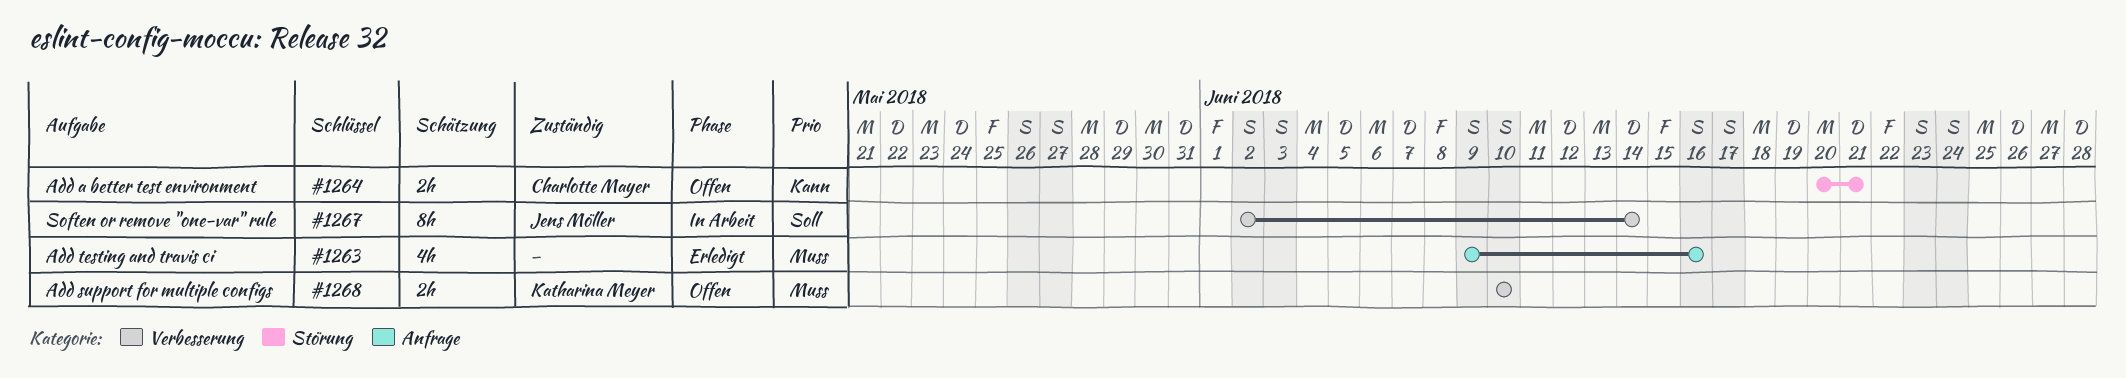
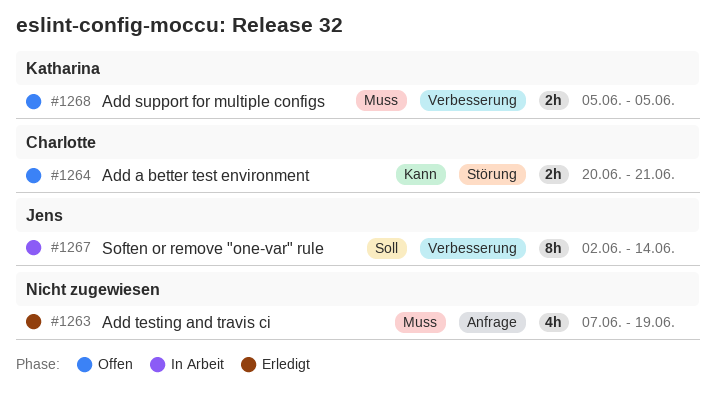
#1263, start: Jun 9 -> Jun 7
#1263, due: Jun 16 -> Jun 19
#1268, start: Jun 10 -> Jun 5
#1268, due: Jun 10 -> Jun 5

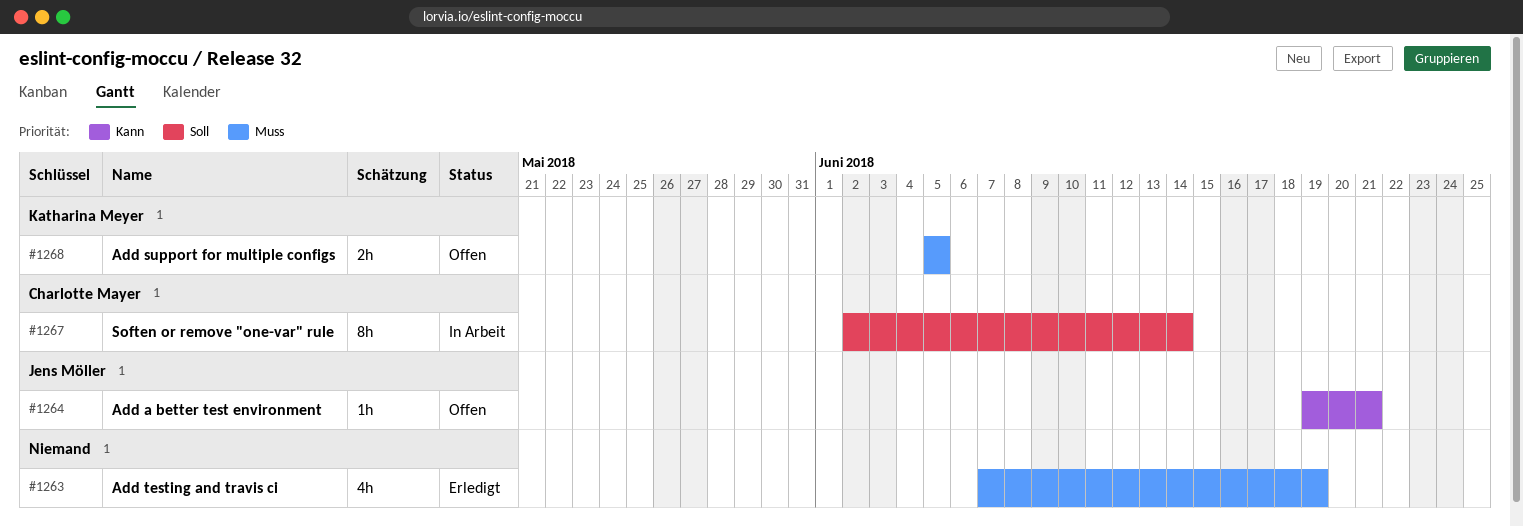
#1264, owner: Charlotte Mayer -> Jens Möller
#1264, estimate: 2h -> 1h
#1264, start: Jun 20 -> Jun 19
#1267, owner: Jens Möller -> Charlotte Mayer

